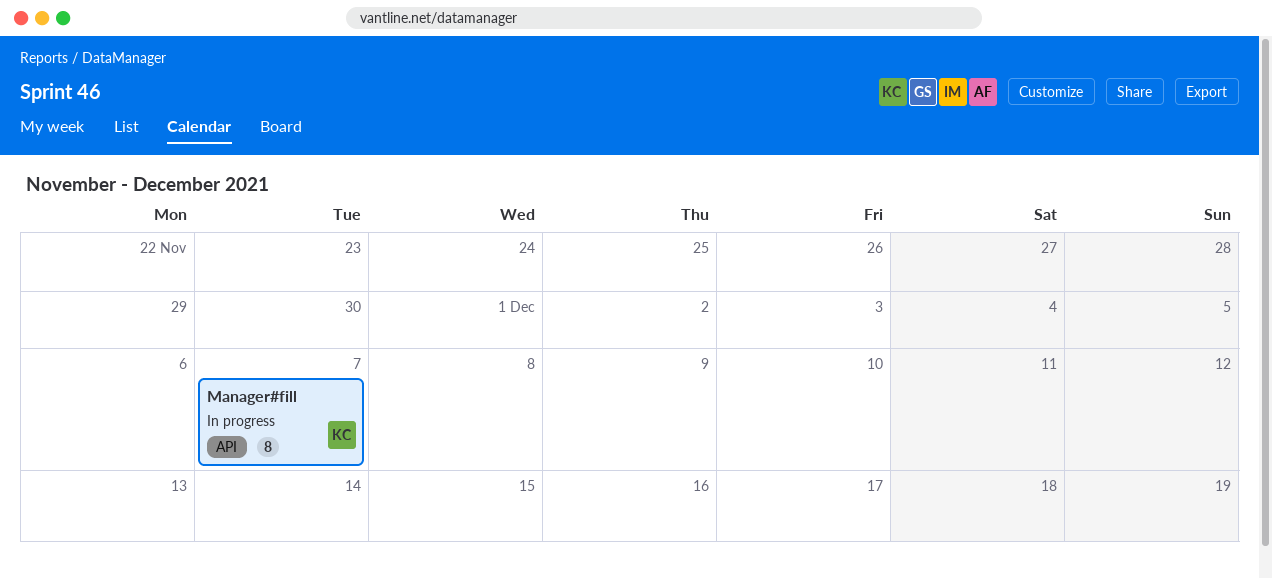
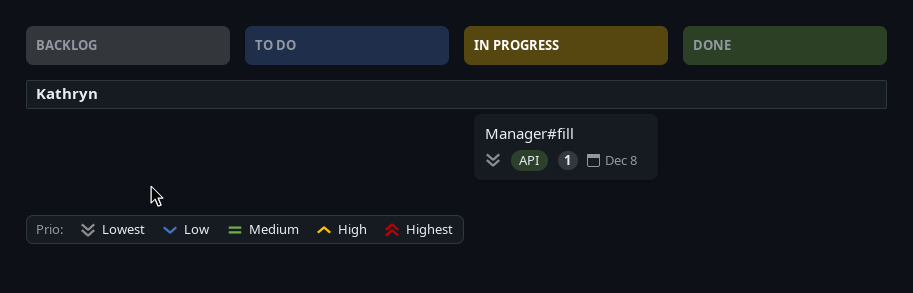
Manager#fill, estimate: 8 -> 1
Manager#fill, due: Dec 7 -> Dec 8

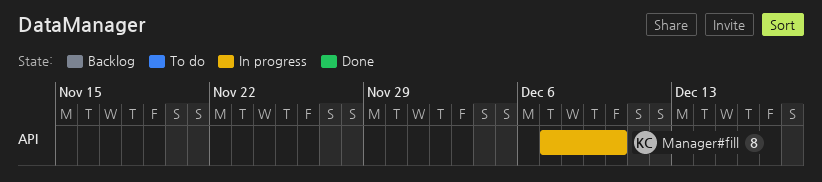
Manager#fill, estimate: 1 -> 8
Manager#fill, due: Dec 8 -> Dec 10

